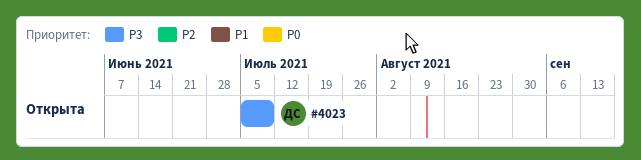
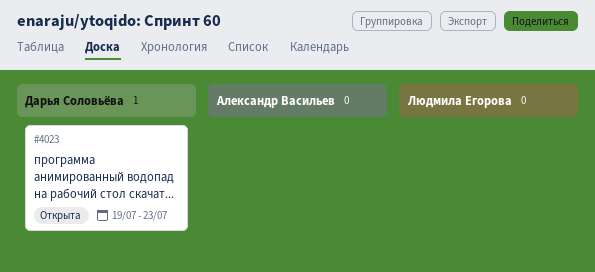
#4023, start: Jul 5 -> Jul 19
#4023, due: Jul 9 -> Jul 23

